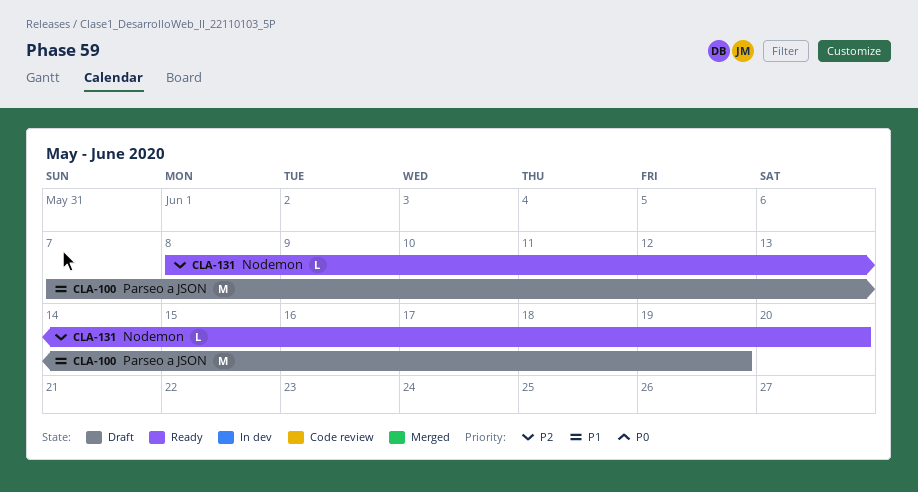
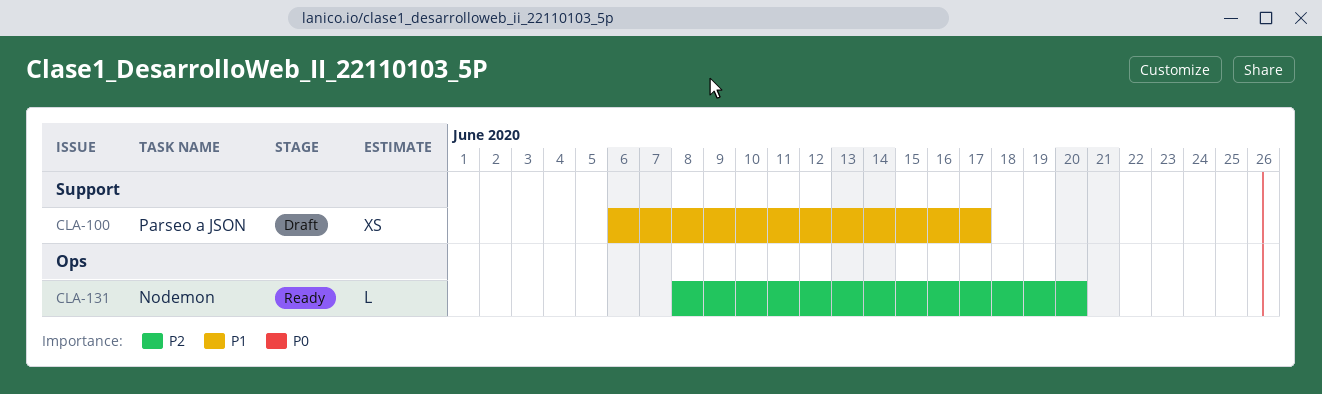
CLA-100, estimate: M -> XS
CLA-100, start: Jun 7 -> Jun 6
CLA-100, due: Jun 19 -> Jun 17

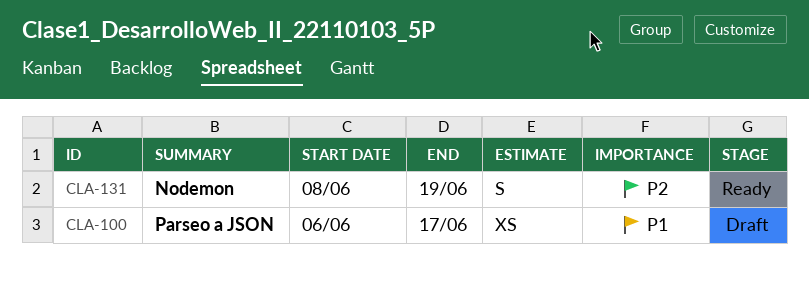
CLA-131, estimate: L -> S
CLA-131, due: Jun 20 -> Jun 19

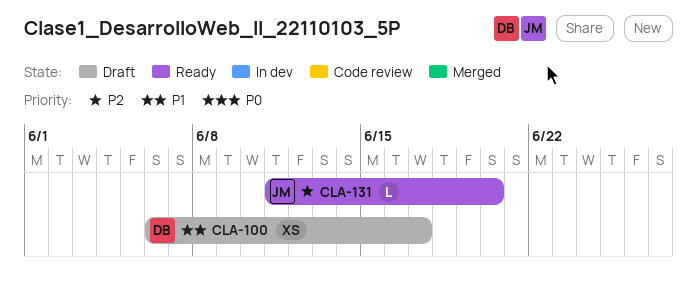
CLA-131, estimate: S -> L
CLA-131, start: Jun 8 -> Jun 11
CLA-131, due: Jun 19 -> Jun 20

